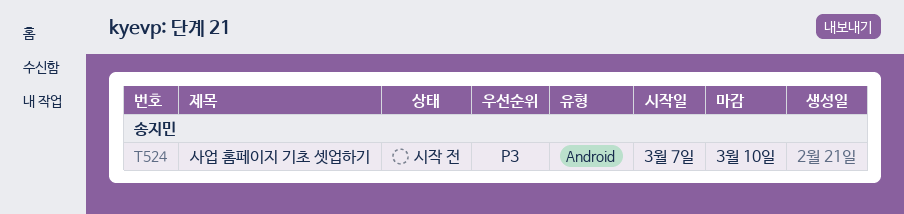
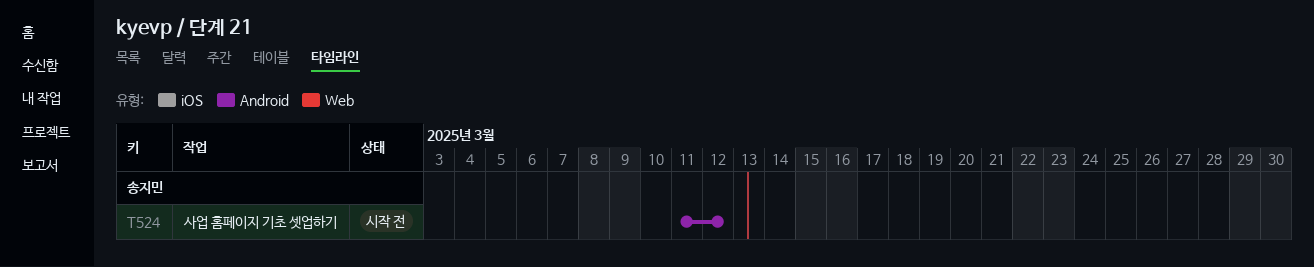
T524, start: Mar 7 -> Mar 11
T524, due: Mar 10 -> Mar 12

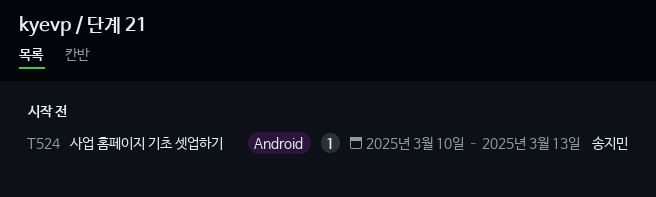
T524, start: Mar 11 -> Mar 10
T524, due: Mar 12 -> Mar 13

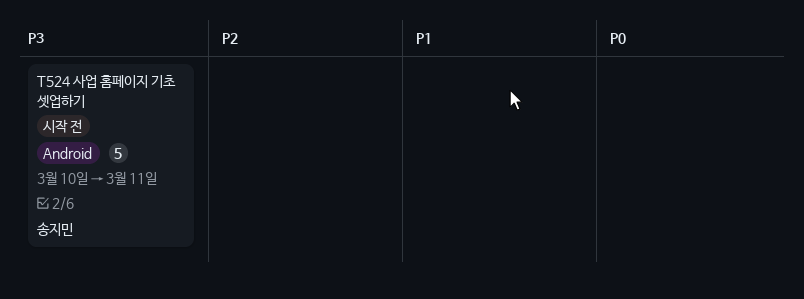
T524, estimate: 1 -> 5
T524, due: Mar 13 -> Mar 11

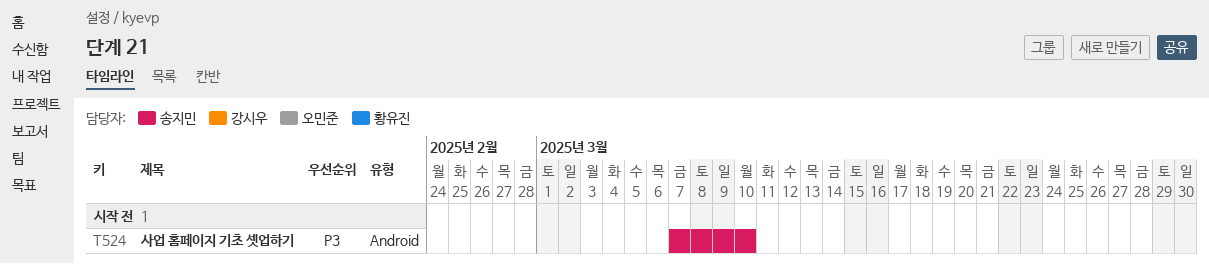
T524, start: Mar 10 -> Mar 7
T524, due: Mar 11 -> Mar 10

